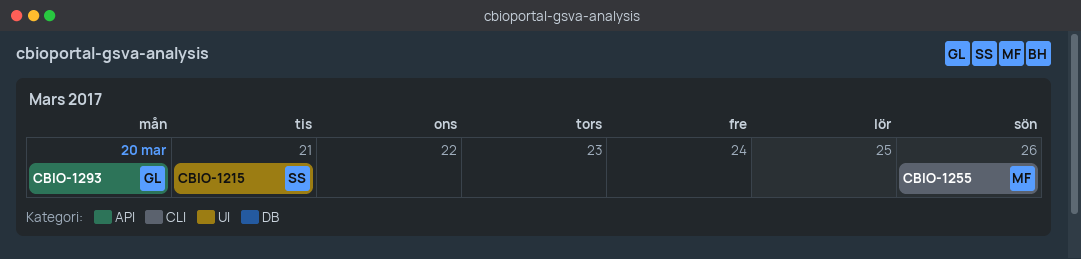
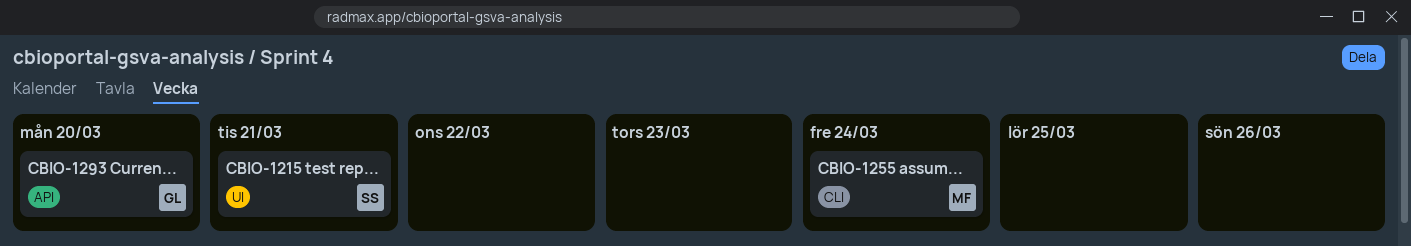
CBIO-1255, due: Mar 26 -> Mar 24

